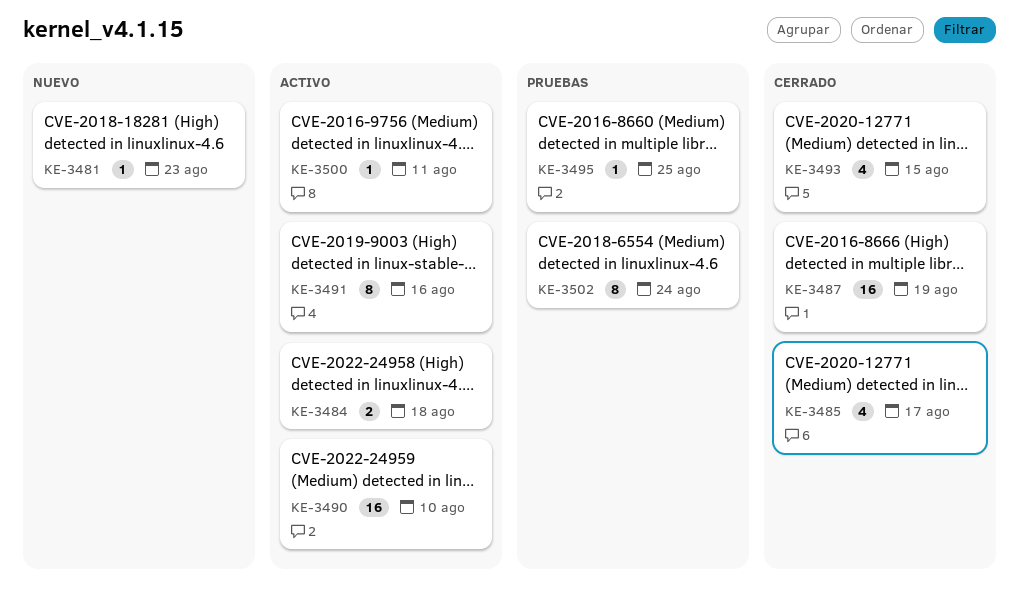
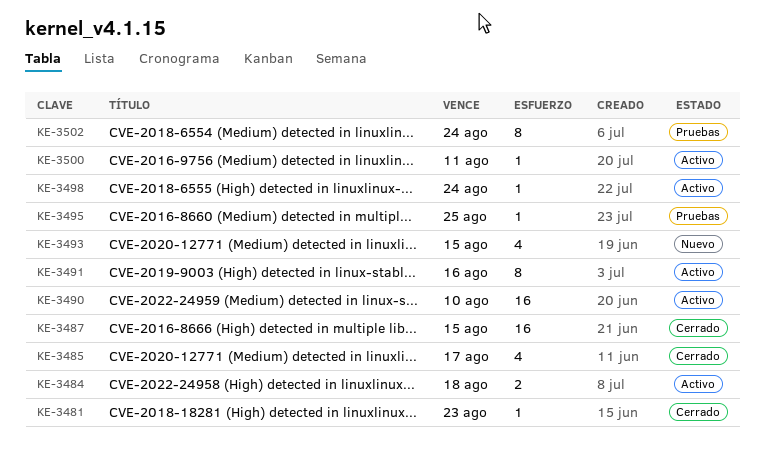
KE-3481, status: Nuevo -> Cerrado
KE-3487, due: Aug 19 -> Aug 15
KE-3493, status: Cerrado -> Nuevo
KE-3498: none -> present

